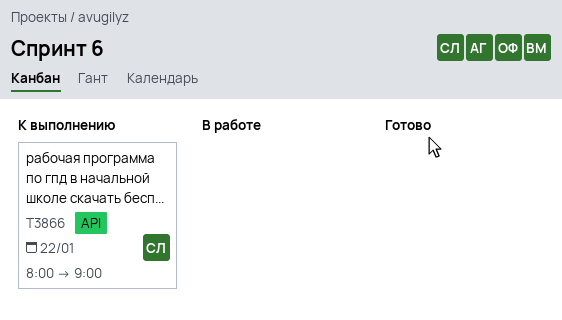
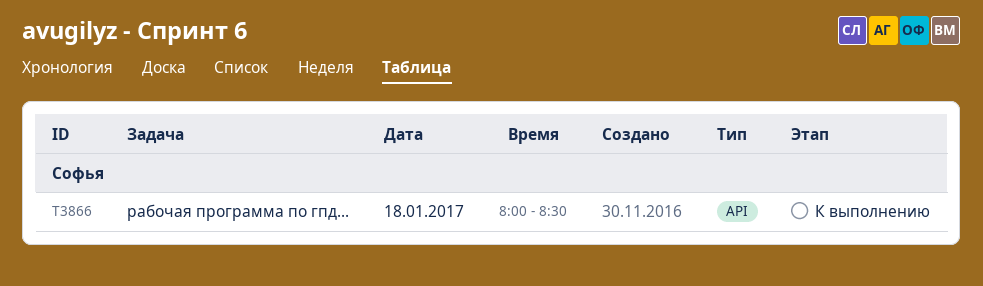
T3866, day: Jan 22 -> Jan 18
T3866, ends: 09:00 -> 08:30

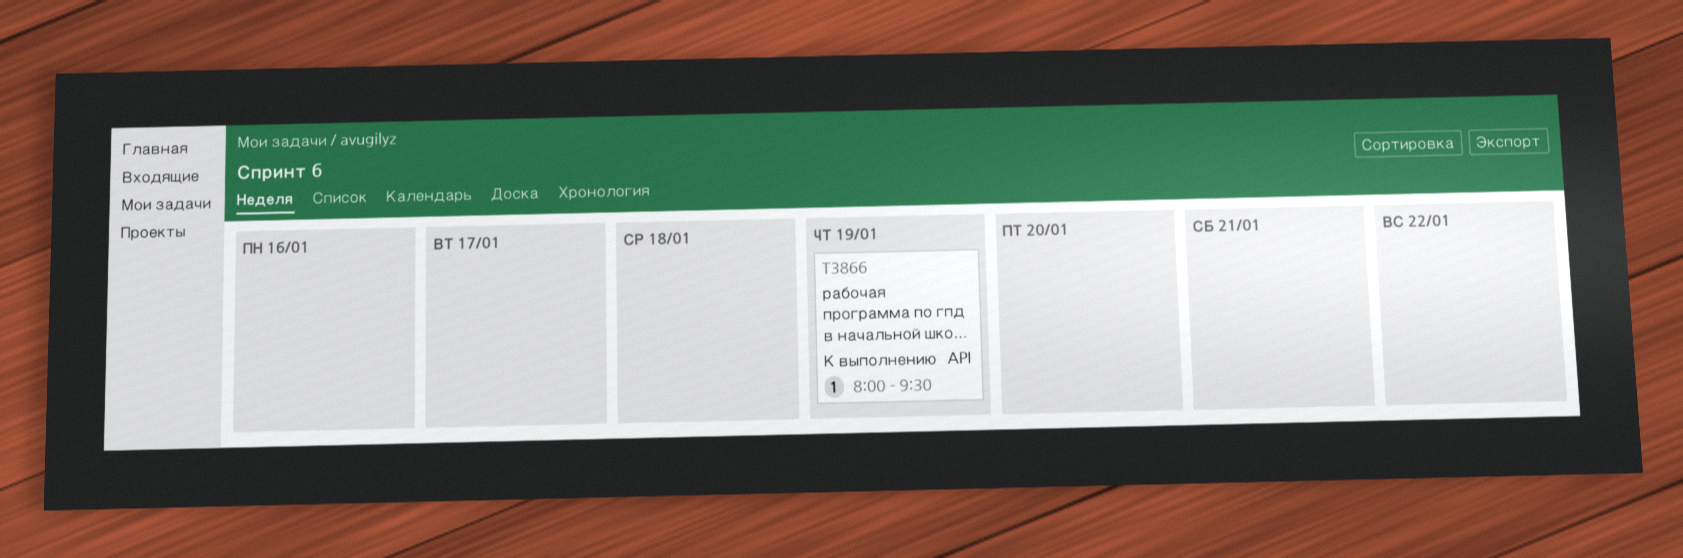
T3866, day: Jan 18 -> Jan 19
T3866, ends: 08:30 -> 09:30

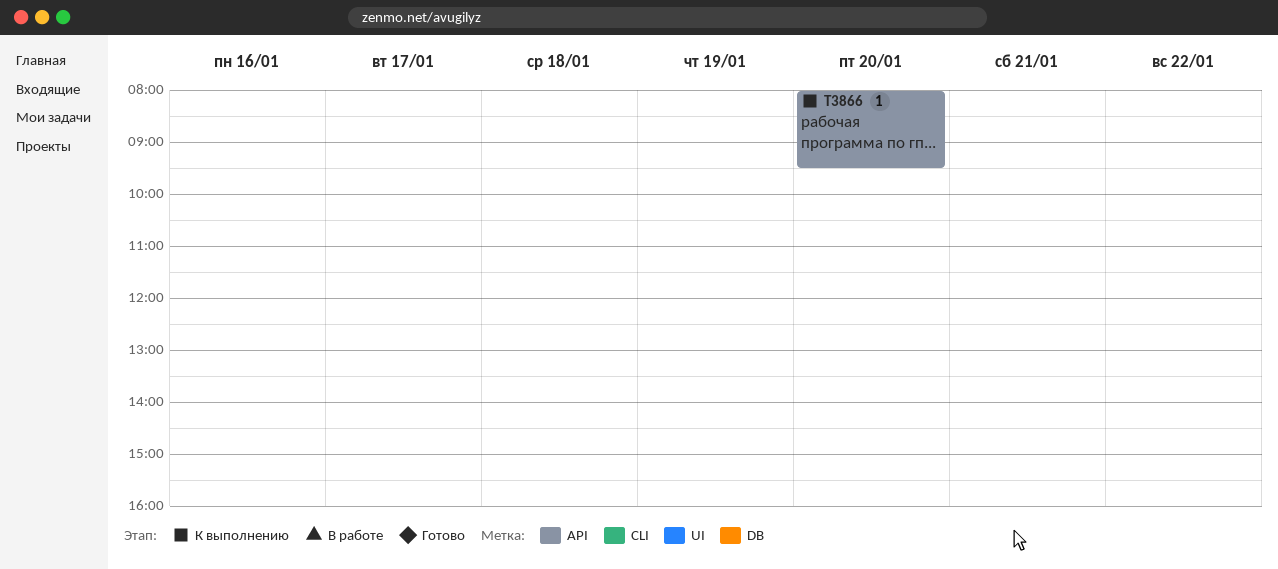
T3866, day: Jan 19 -> Jan 20

